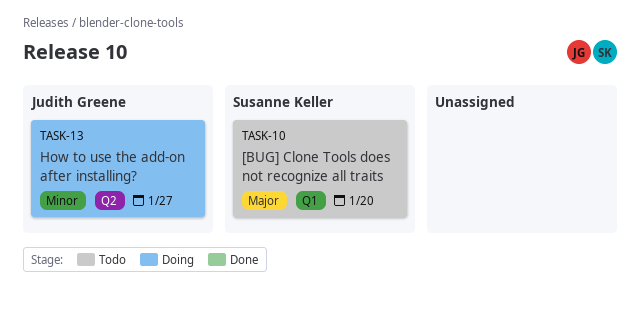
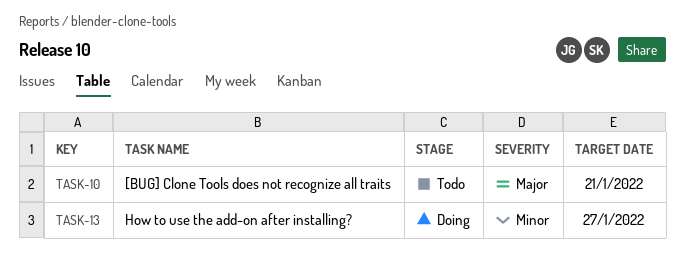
TASK-10, due: Jan 20 -> Jan 21

